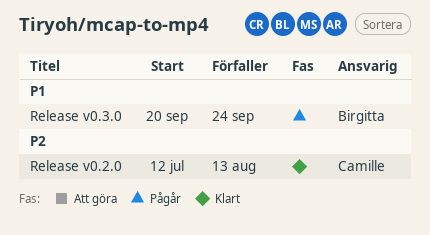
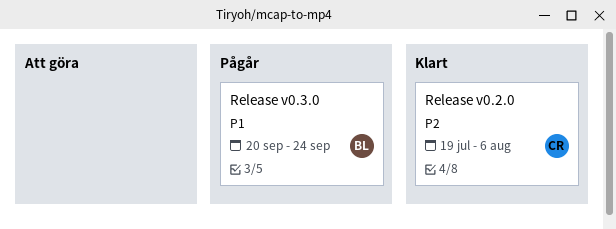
Release v0.2.0, start: Jul 12 -> Jul 19
Release v0.2.0, due: Aug 13 -> Aug 6

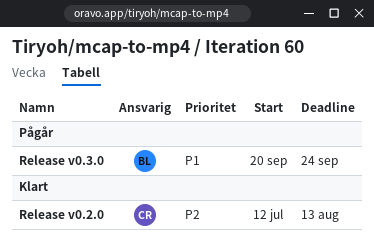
Release v0.2.0, start: Jul 19 -> Jul 12
Release v0.2.0, due: Aug 6 -> Aug 13

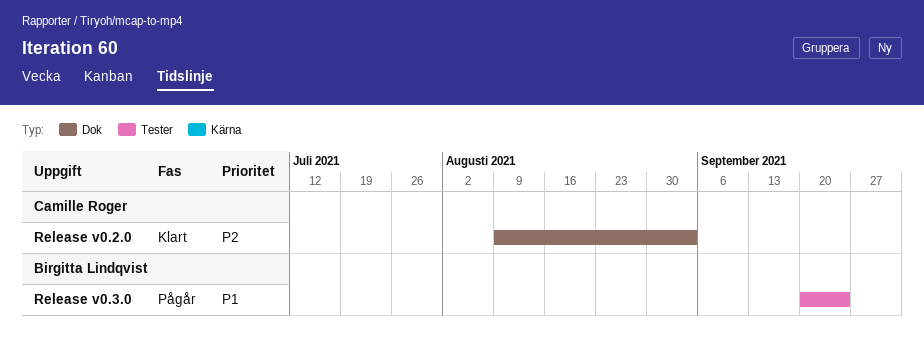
Release v0.2.0, start: Jul 12 -> Aug 9
Release v0.2.0, due: Aug 13 -> Sep 3

